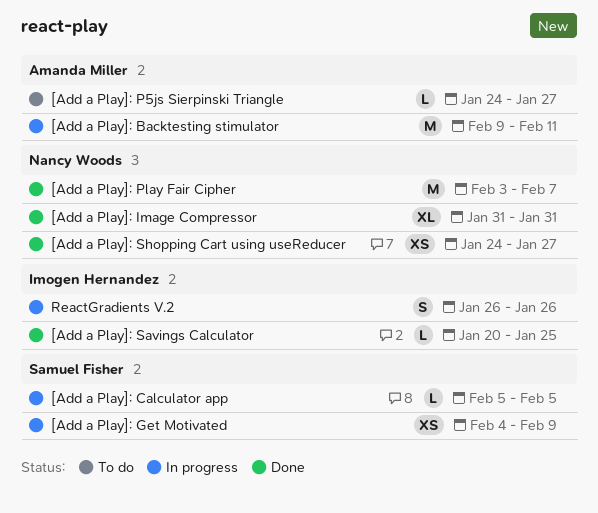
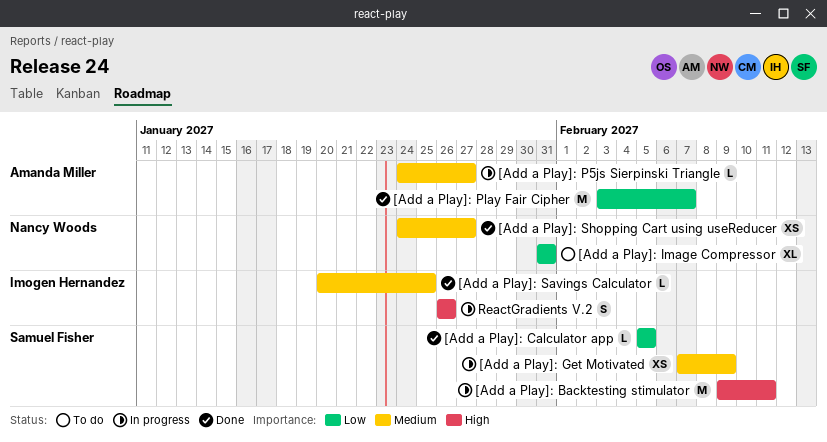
[Add a Play]: Backtesting stimulator, owner: Amanda Miller -> Samuel Fisher
[Add a Play]: Calculator app, status: In progress -> Done
[Add a Play]: Get Motivated, start: Feb 4 -> Feb 7
[Add a Play]: Image Compressor, status: Done -> To do
[Add a Play]: P5js Sierpinski Triangle, status: To do -> In progress
[Add a Play]: Play Fair Cipher, owner: Nancy Woods -> Amanda Miller

